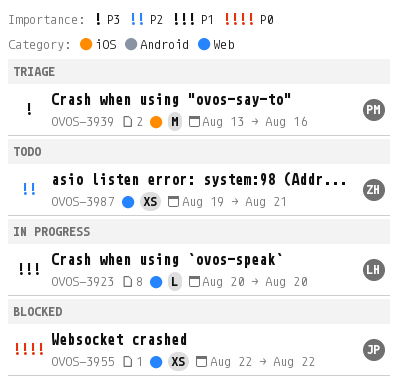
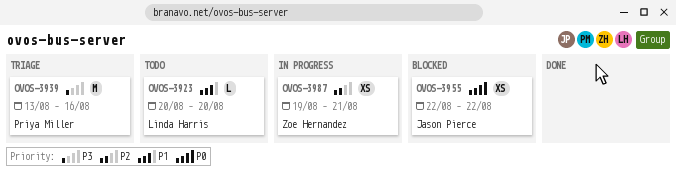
OVOS-3923, status: In progress -> Todo
OVOS-3987, status: Todo -> In progress

